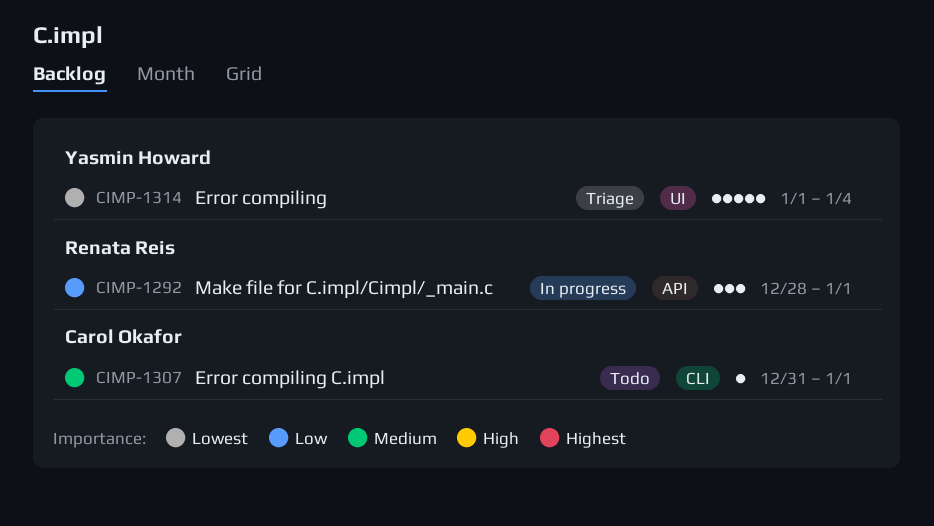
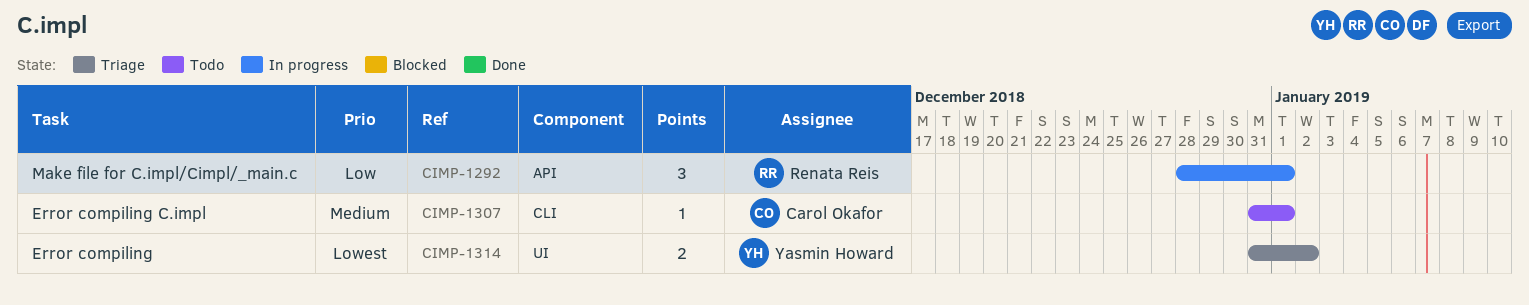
CIMP-1314, estimate: 5 -> 2
CIMP-1314, start: Jan 1 -> Dec 31
CIMP-1314, due: Jan 4 -> Jan 2

